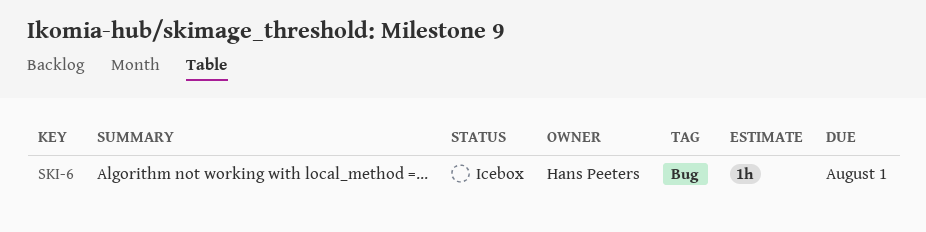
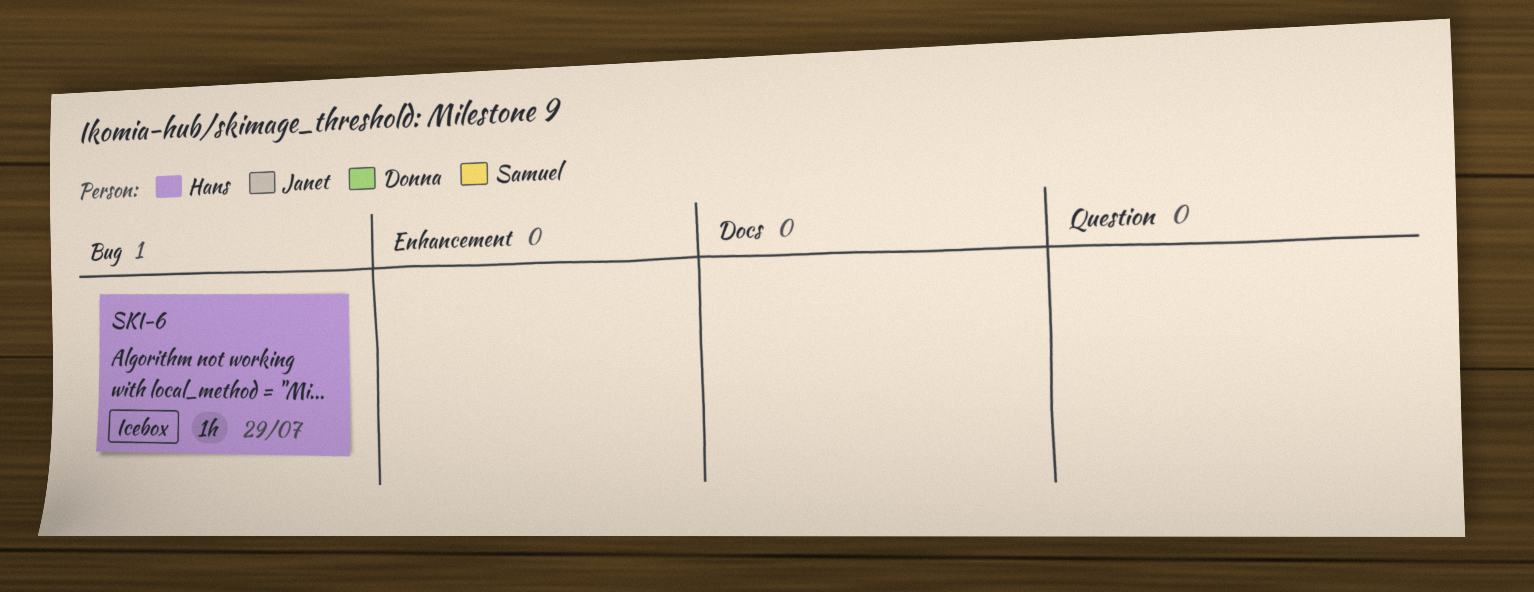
SKI-6, due: Aug 1 -> Jul 29

